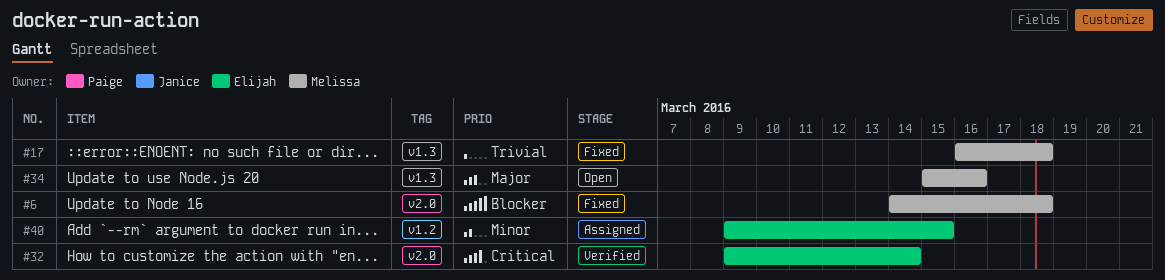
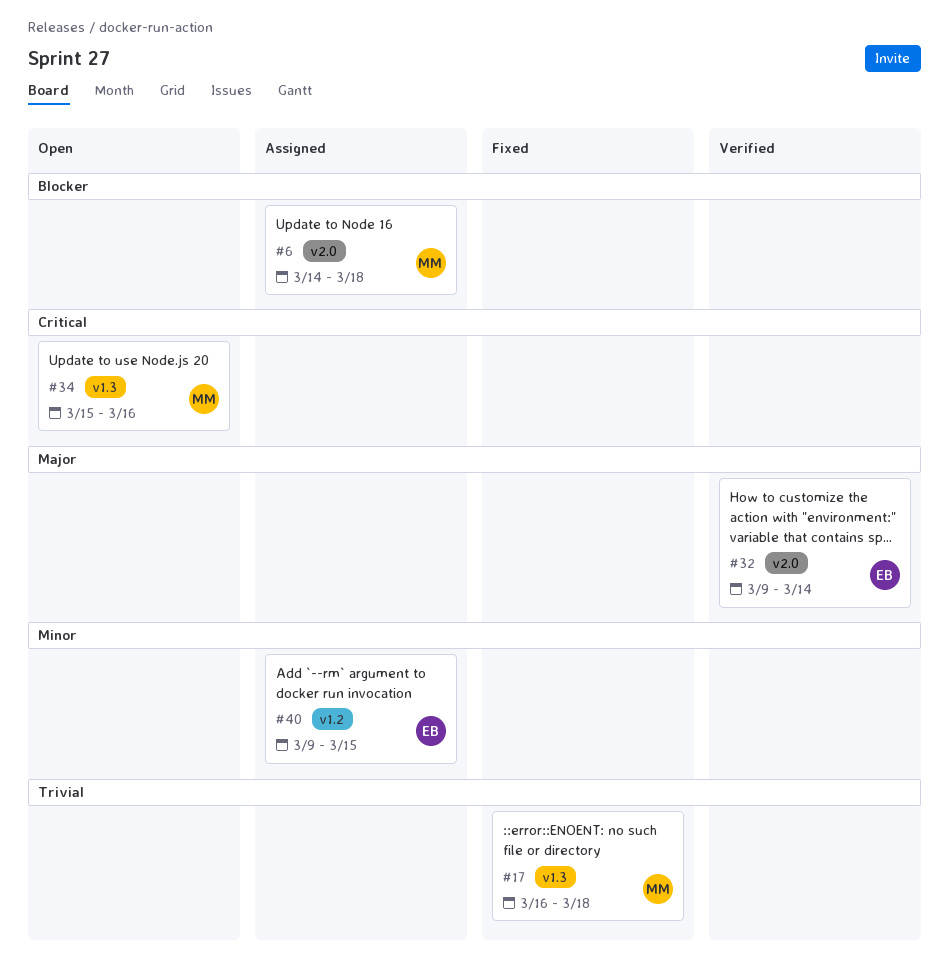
#6, status: Fixed -> Assigned
#32, priority: Critical -> Major
#34, priority: Major -> Critical

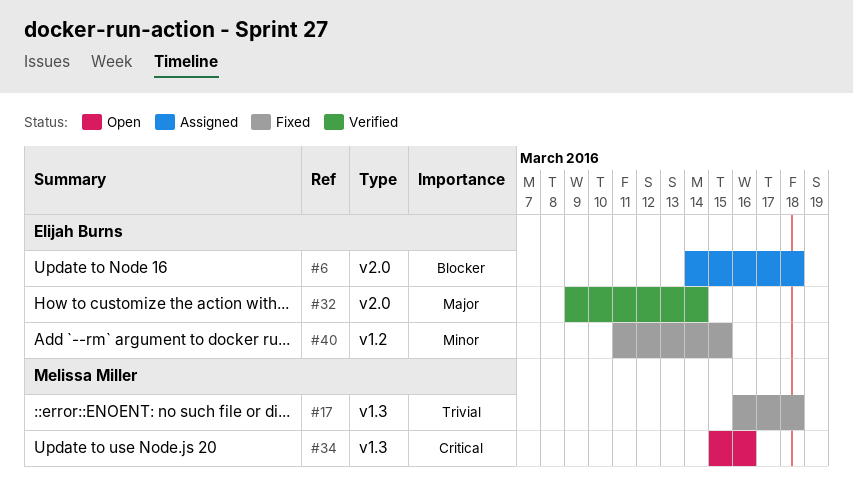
#6, owner: Melissa Miller -> Elijah Burns
#40, status: Assigned -> Fixed
#40, start: Mar 9 -> Mar 11

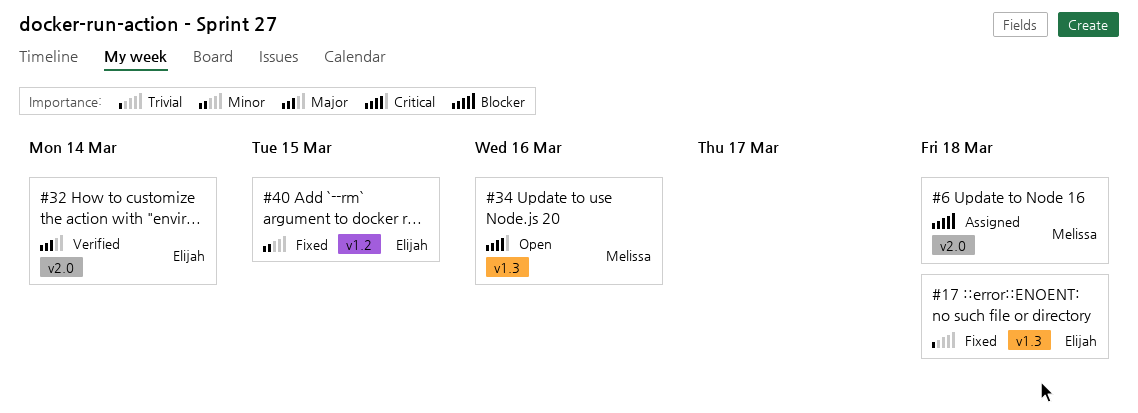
#6, owner: Elijah Burns -> Melissa Miller
#17, owner: Melissa Miller -> Elijah Burns

